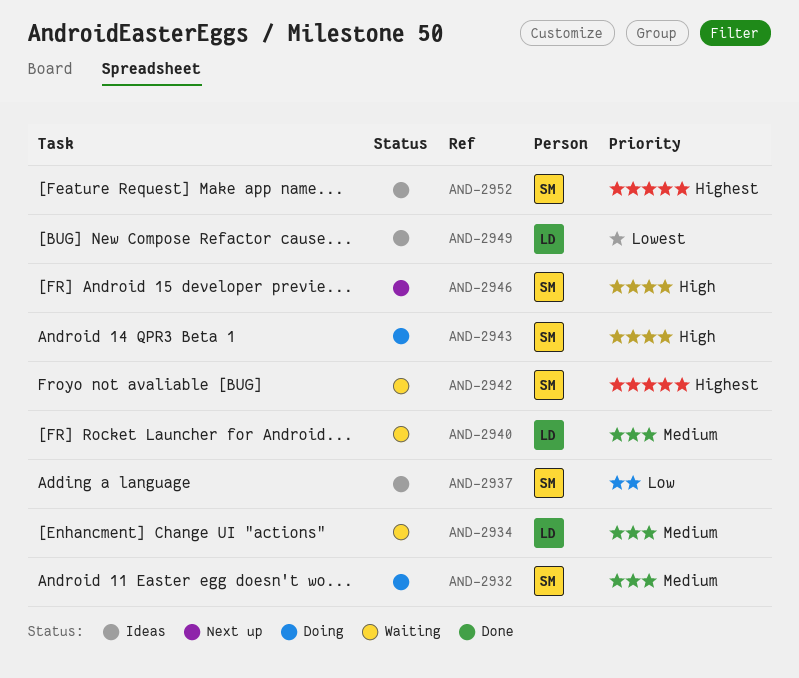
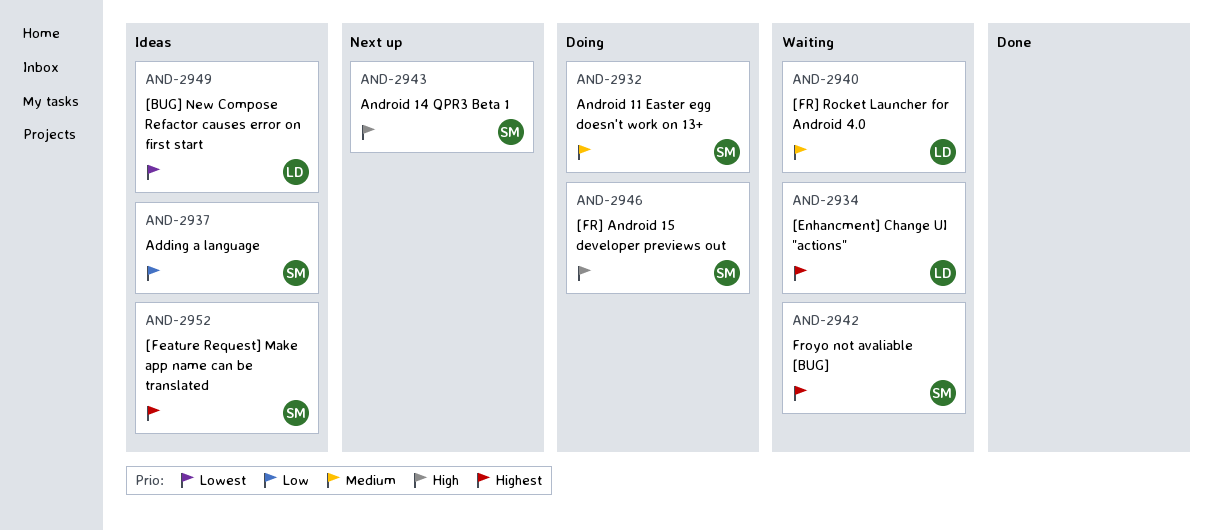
AND-2934, priority: Medium -> Highest
AND-2943, status: Doing -> Next up
AND-2946, status: Next up -> Doing

